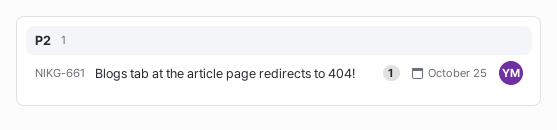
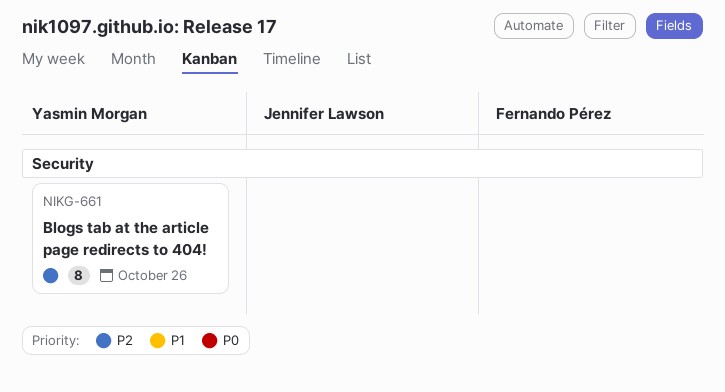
NIKG-661, estimate: 1 -> 8
NIKG-661, due: Oct 25 -> Oct 26

